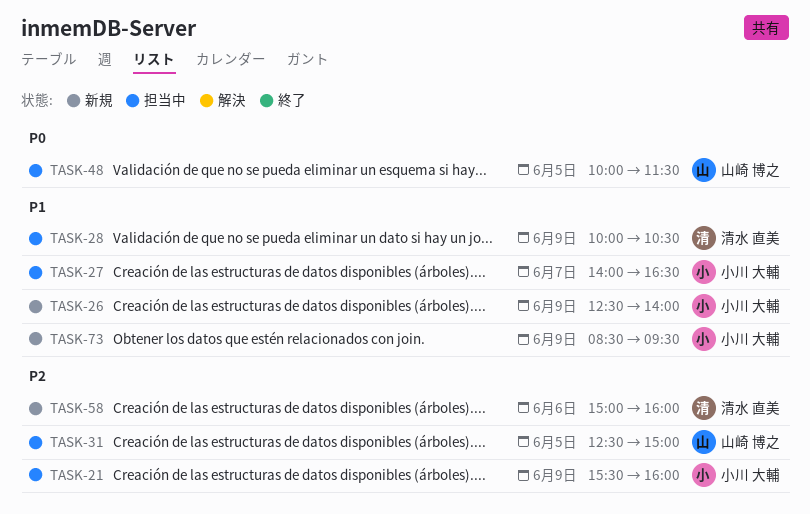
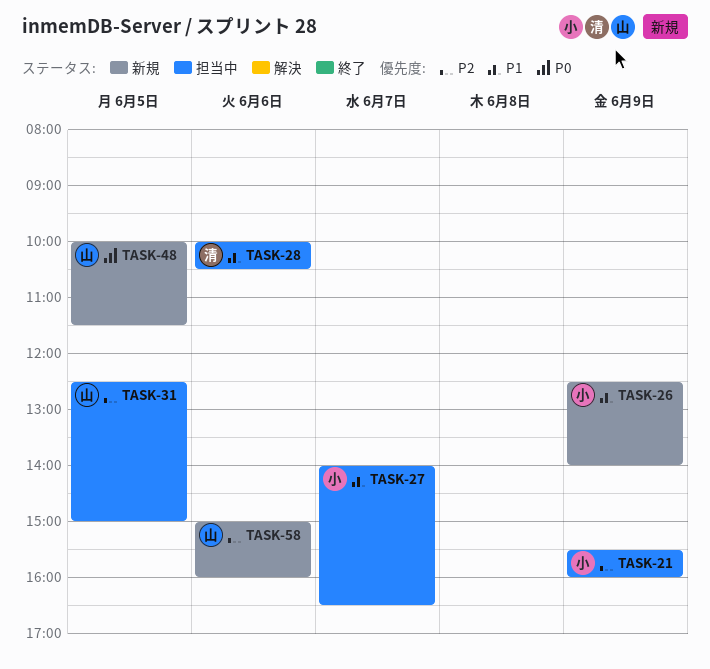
TASK-28, day: Jun 9 -> Jun 6
TASK-48, status: 担当中 -> 新規
TASK-58, owner: 清水 直美 -> 山崎 博之
TASK-73: present -> none

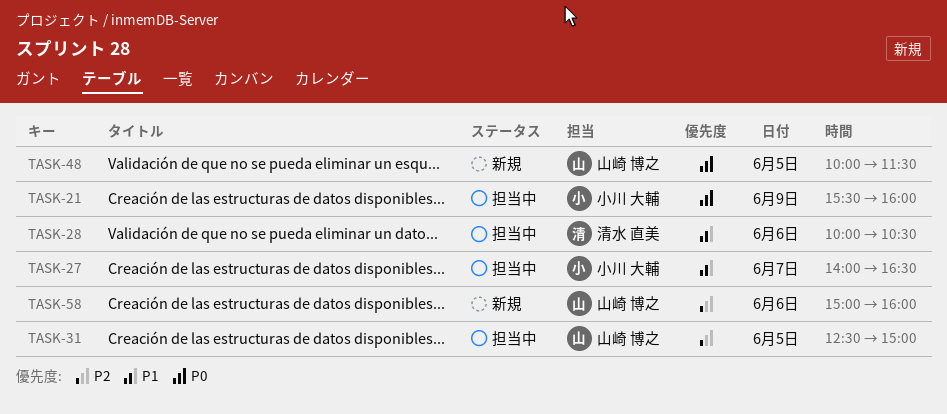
TASK-21, priority: P2 -> P0
TASK-26: present -> none

